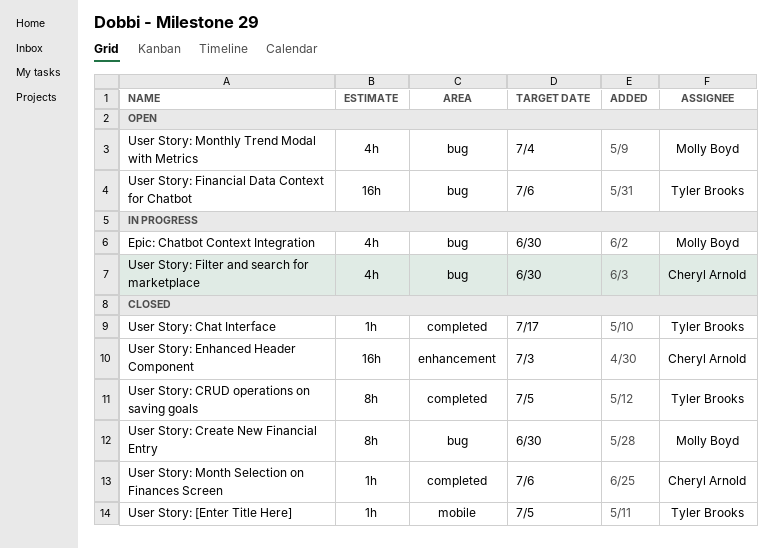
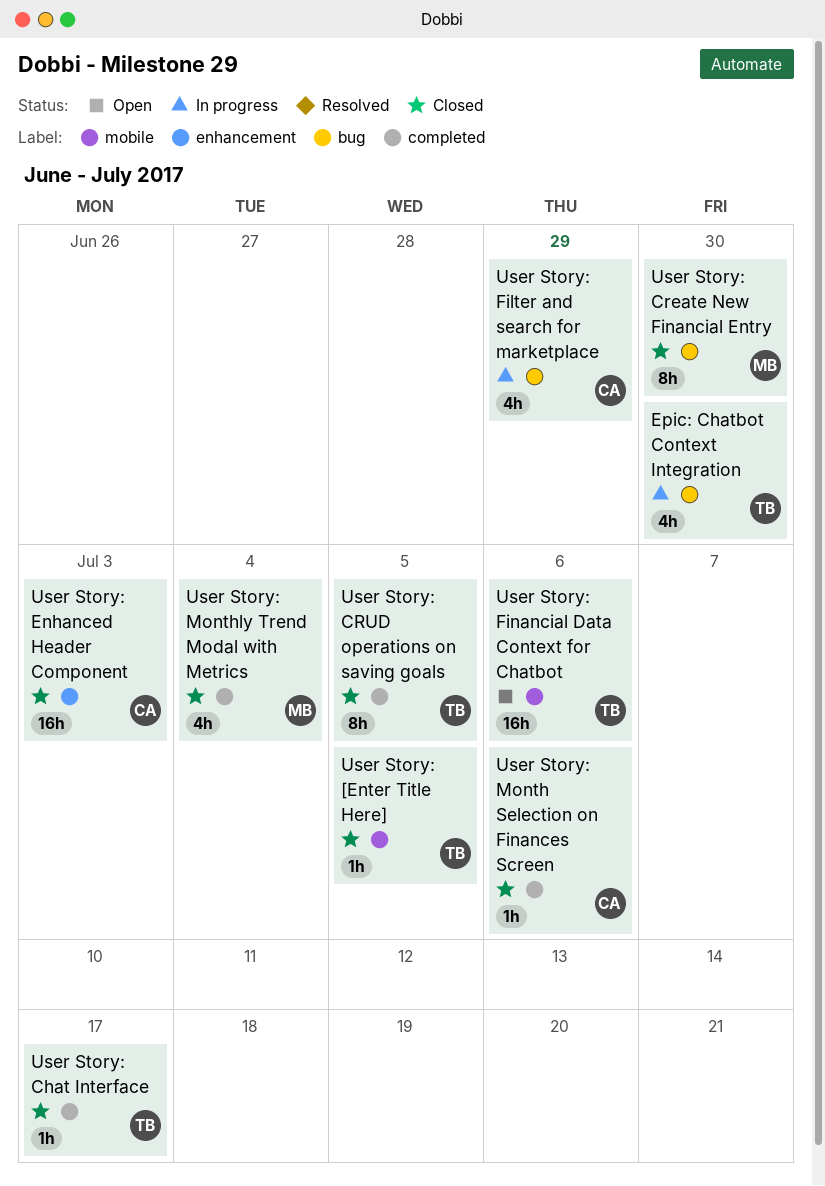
Epic: Chatbot Context Integration, owner: Molly Boyd -> Tyler Brooks
User Story: Filter and search for marketplace, due: Jun 30 -> Jun 29
User Story: Financial Data Context for Chatbot, label: bug -> mobile
User Story: Monthly Trend Modal with Metrics, status: Open -> Closed
User Story: Monthly Trend Modal with Metrics, label: bug -> completed

